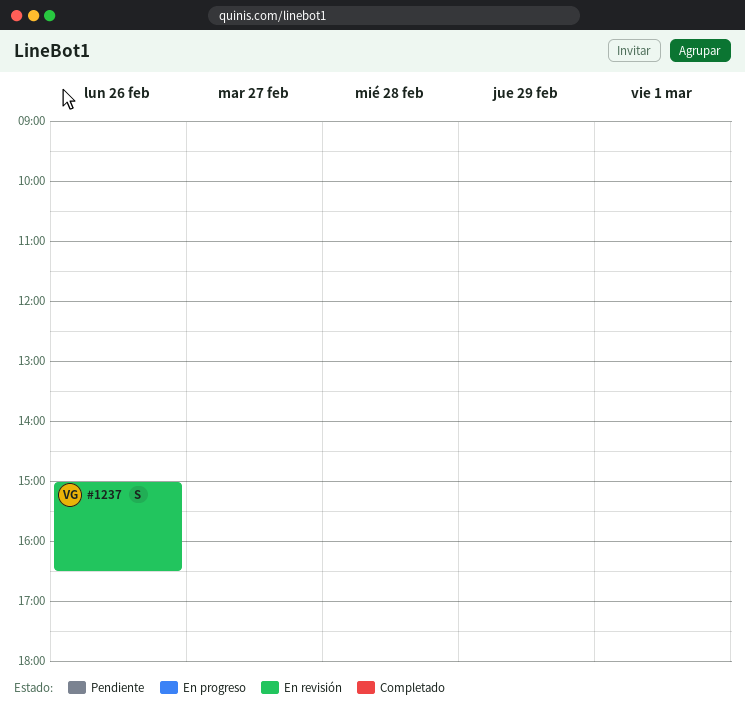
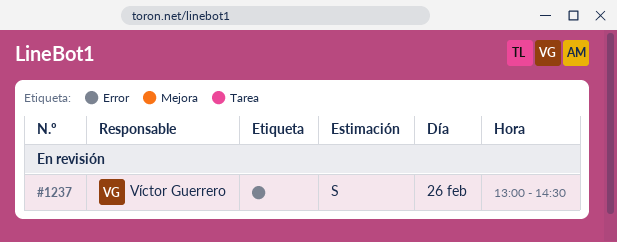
#1237, begins: 15:00 -> 13:00
#1237, ends: 16:30 -> 14:30

